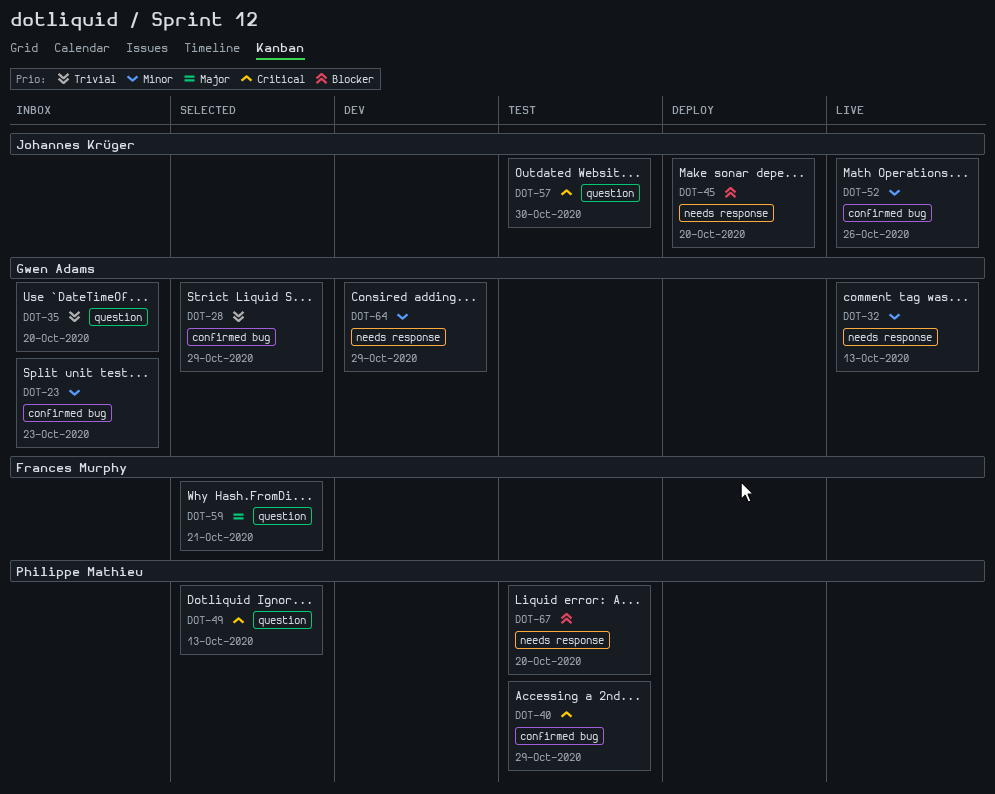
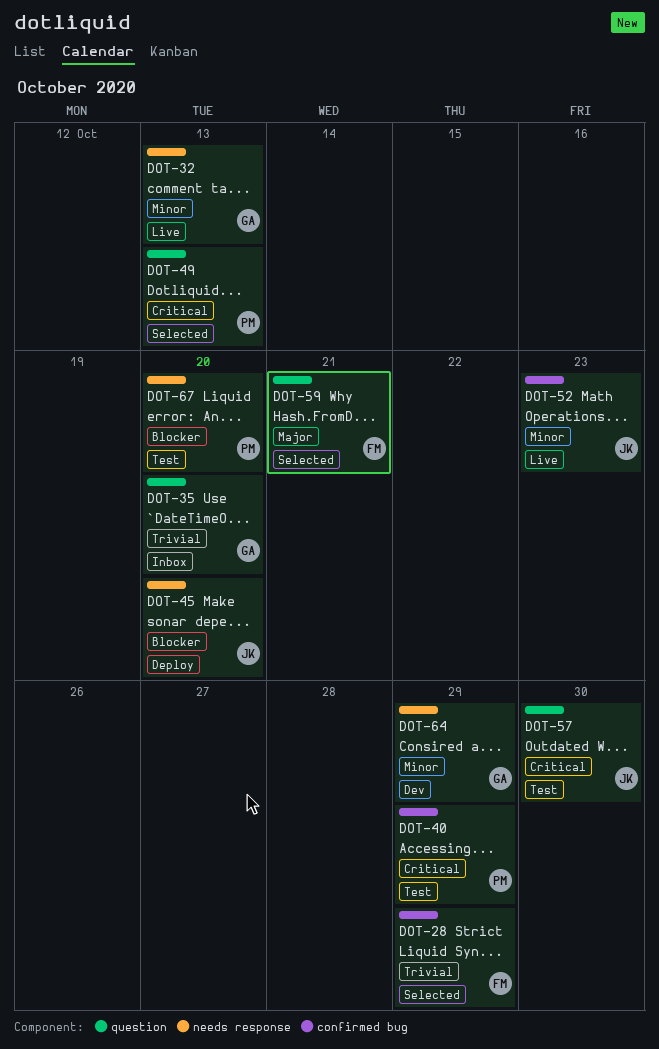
DOT-23: present -> none
DOT-28, owner: Gwen Adams -> Frances Murphy
DOT-52, due: Oct 26 -> Oct 23

